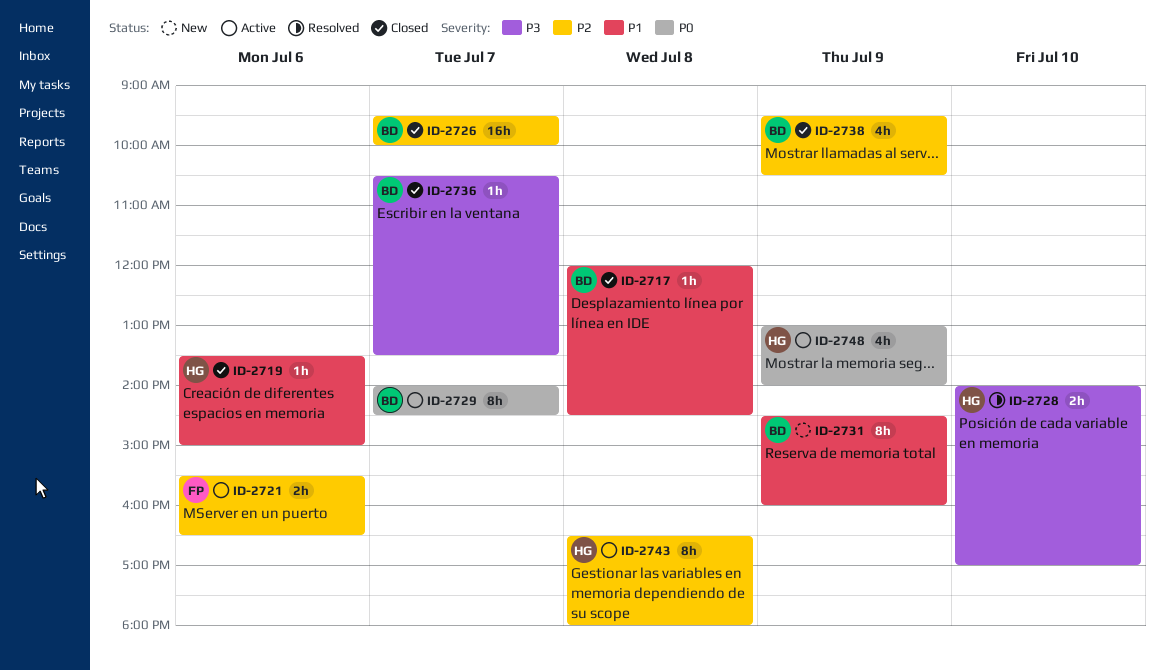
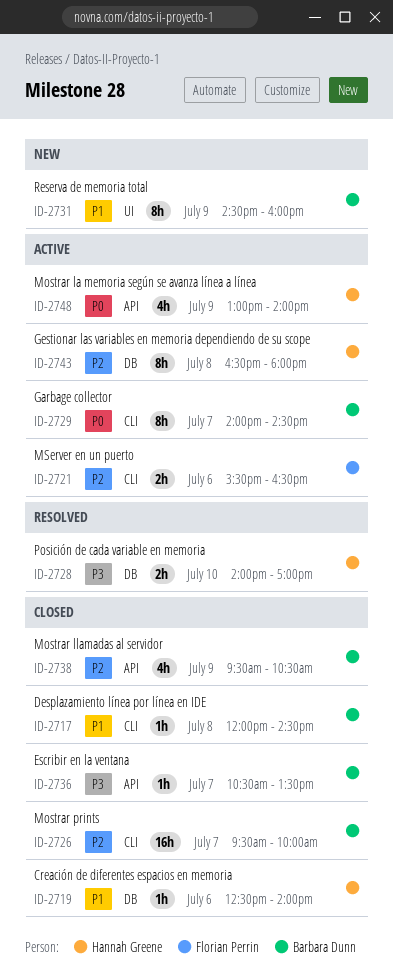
ID-2719, begins: 13:30 -> 12:30
ID-2719, ends: 15:00 -> 14:00

